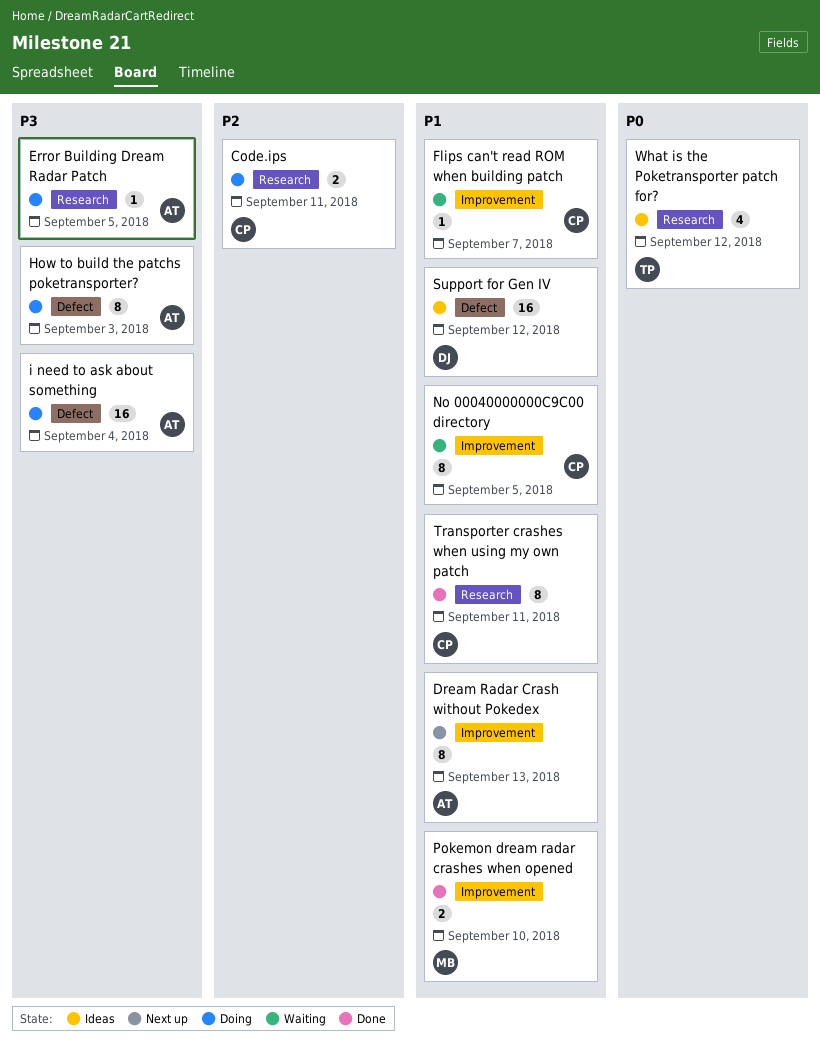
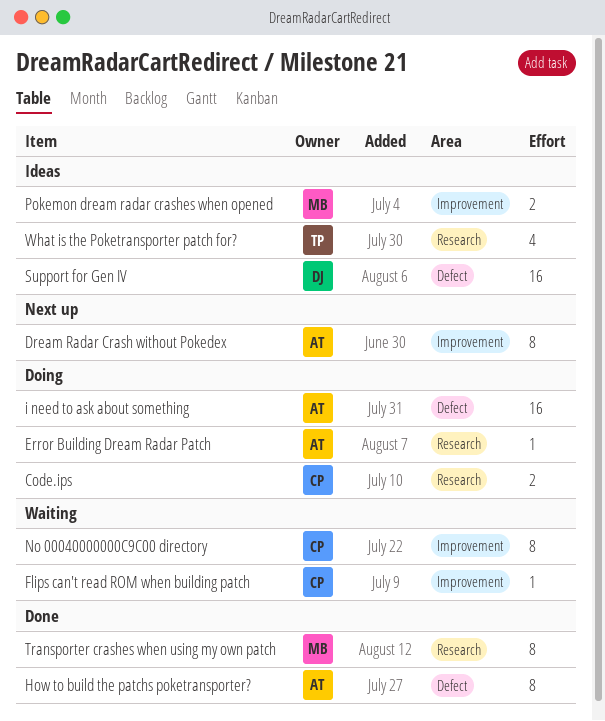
How to build the patchs poketransporter?, status: Doing -> Done
Pokemon dream radar crashes when opened, status: Done -> Ideas
Transporter crashes when using my own patch, owner: CP -> MB

